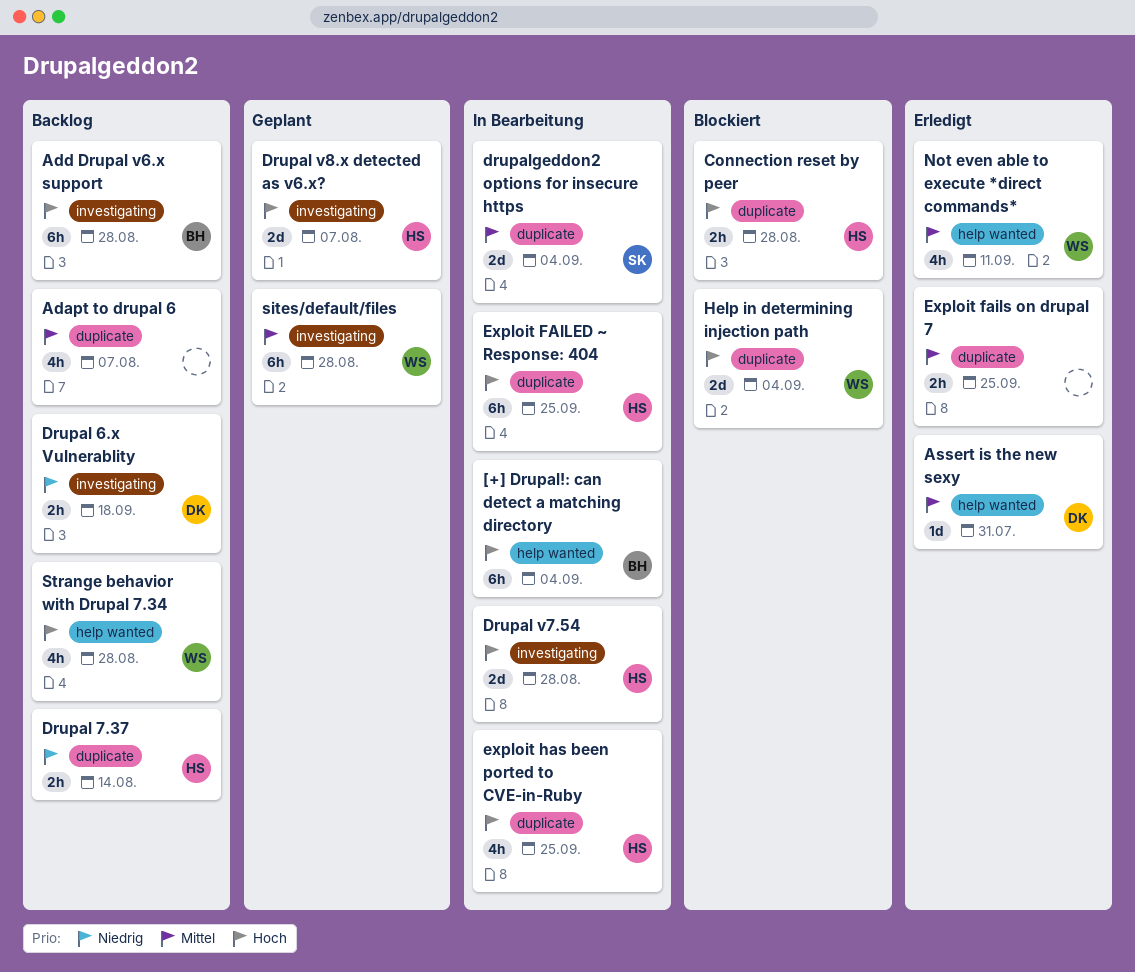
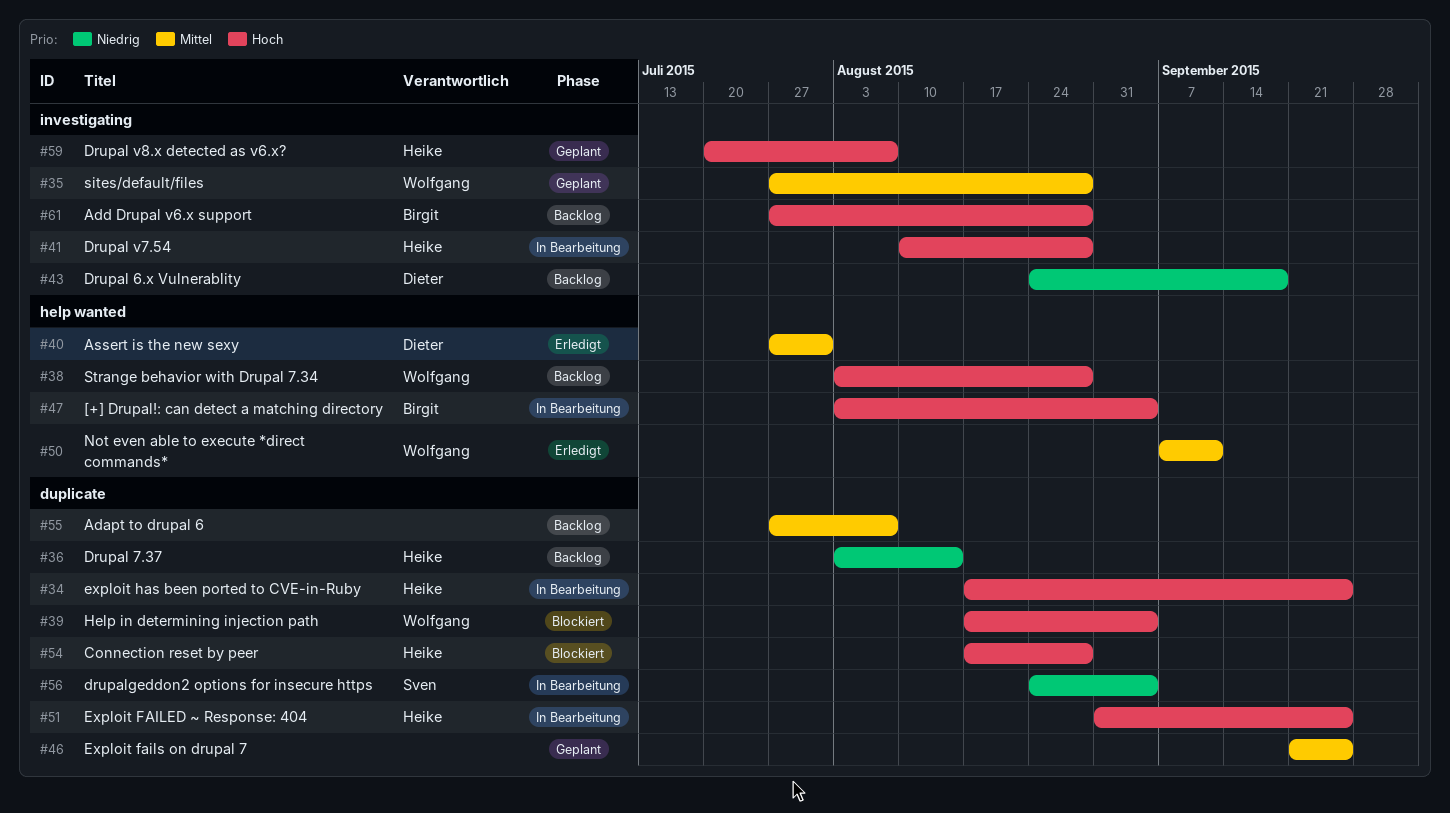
drupalgeddon2 options for insecure https, priority: Mittel -> Niedrig
Exploit fails on drupal 7, status: Erledigt -> Geplant

